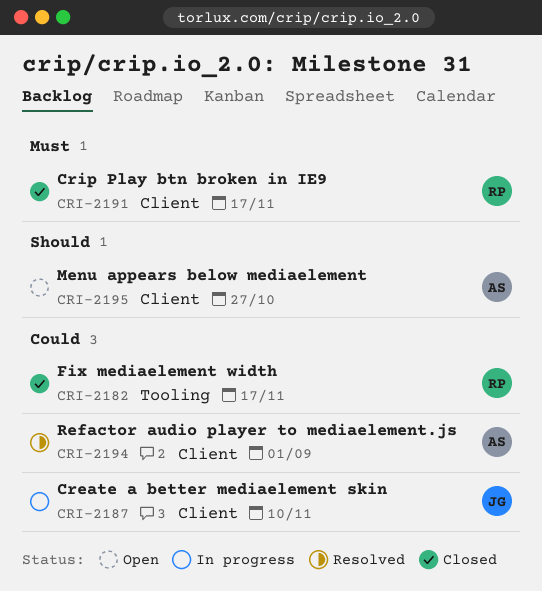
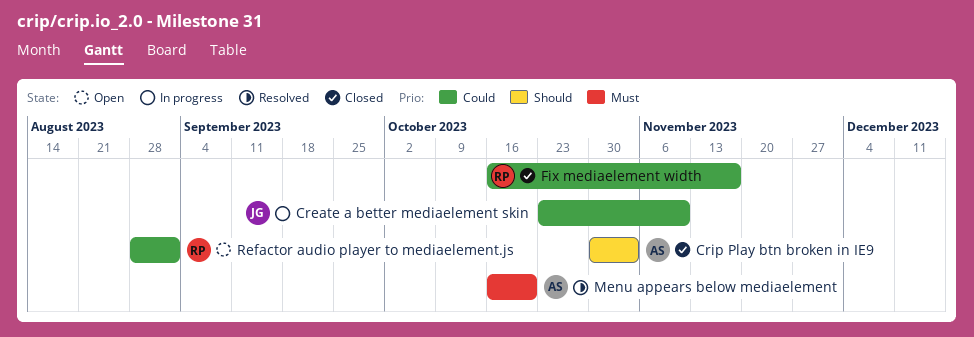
Crip Play btn broken in IE9, owner: RP -> AS
Crip Play btn broken in IE9, priority: Must -> Should
Crip Play btn broken in IE9, due: Nov 17 -> Nov 3
Menu appears below mediaelement, status: Open -> Resolved
Menu appears below mediaelement, priority: Should -> Must
Menu appears below mediaelement, due: Oct 27 -> Oct 20
Refactor audio player to mediaelement.js, status: Resolved -> Open
Refactor audio player to mediaelement.js, owner: AS -> RP

